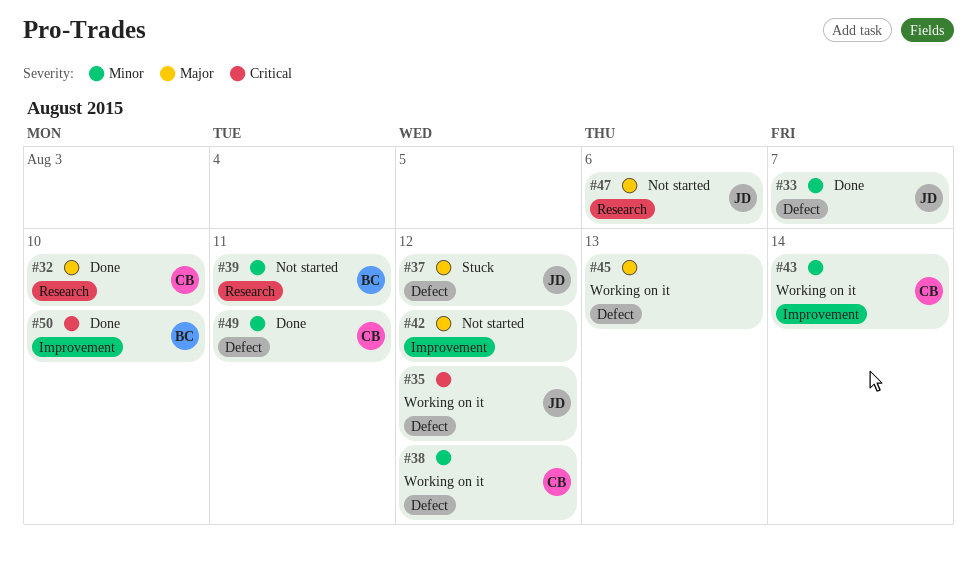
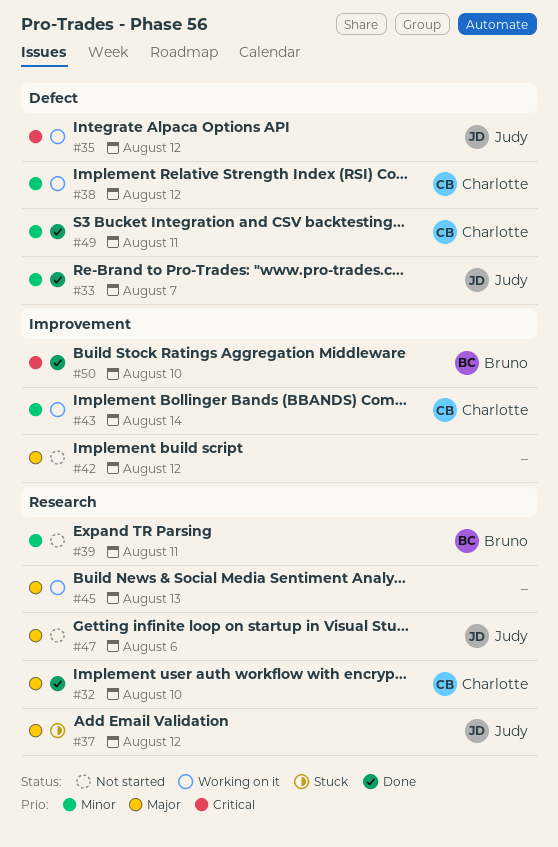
#37, label: Defect -> Research
#45, label: Defect -> Research

